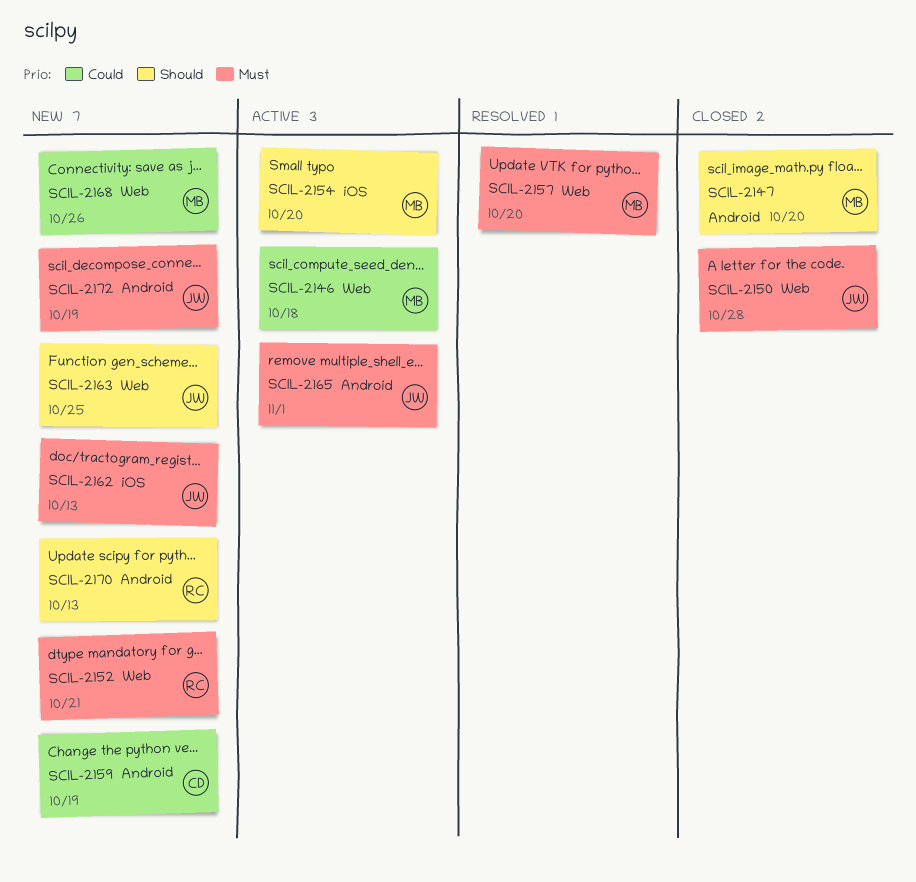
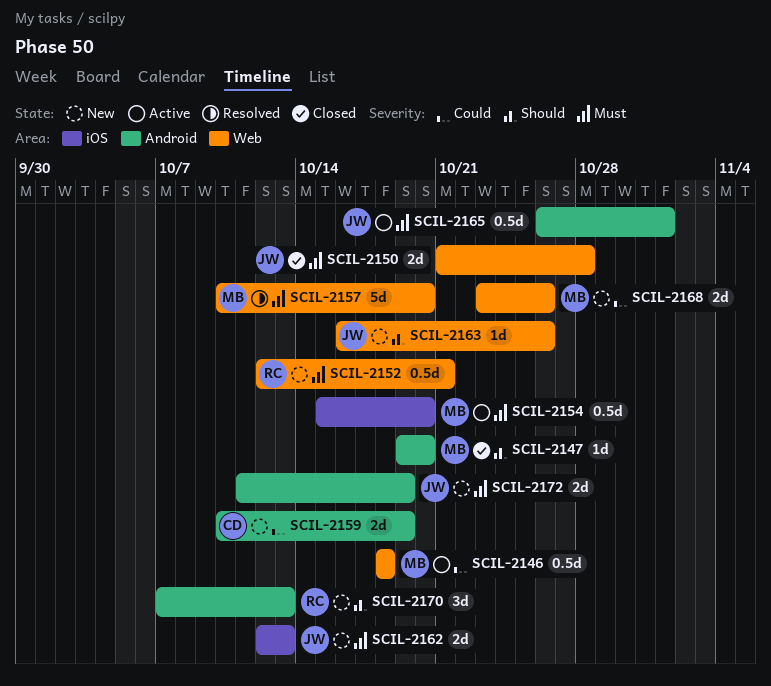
SCIL-2154, priority: Should -> Must
SCIL-2163, due: Oct 25 -> Oct 26

